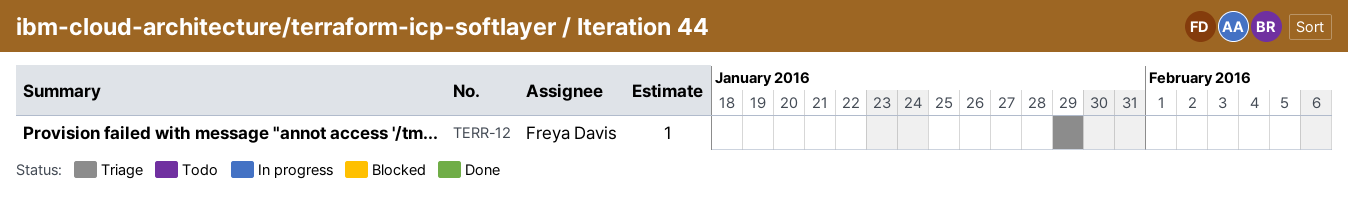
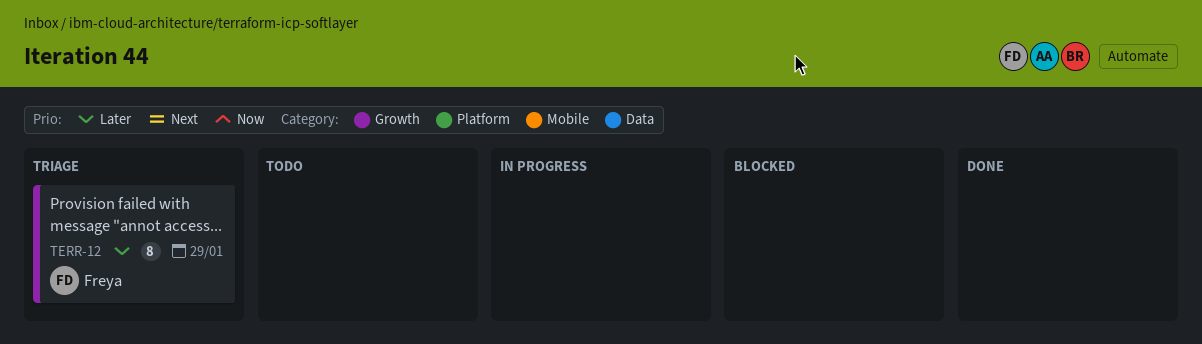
TERR-12, estimate: 1 -> 8

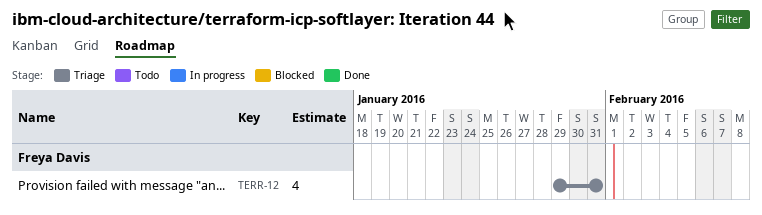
TERR-12, estimate: 8 -> 4
TERR-12, due: Jan 29 -> Jan 31

